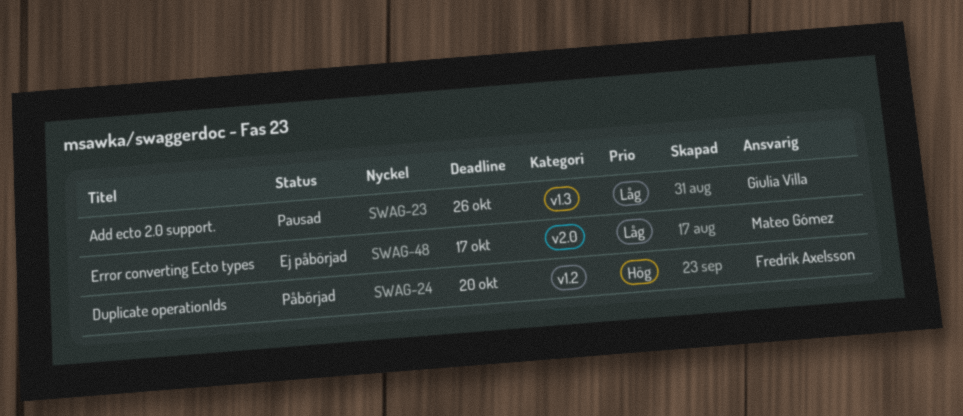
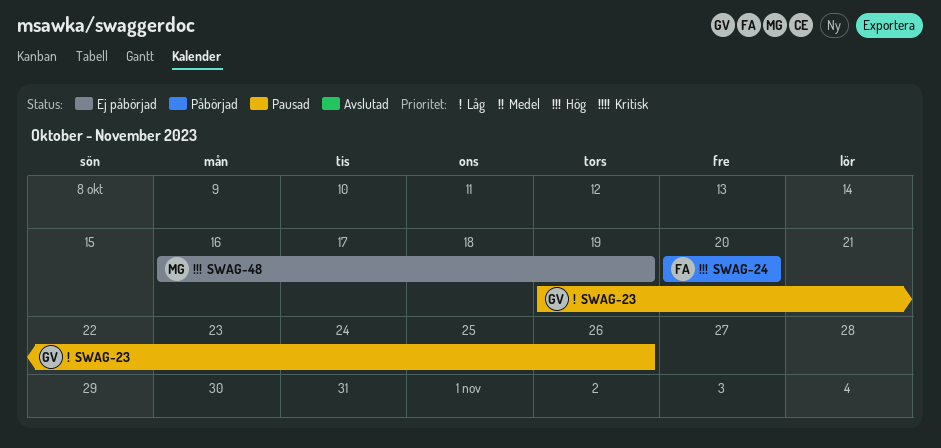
SWAG-48, priority: Låg -> Hög
SWAG-48, due: Oct 17 -> Oct 19

